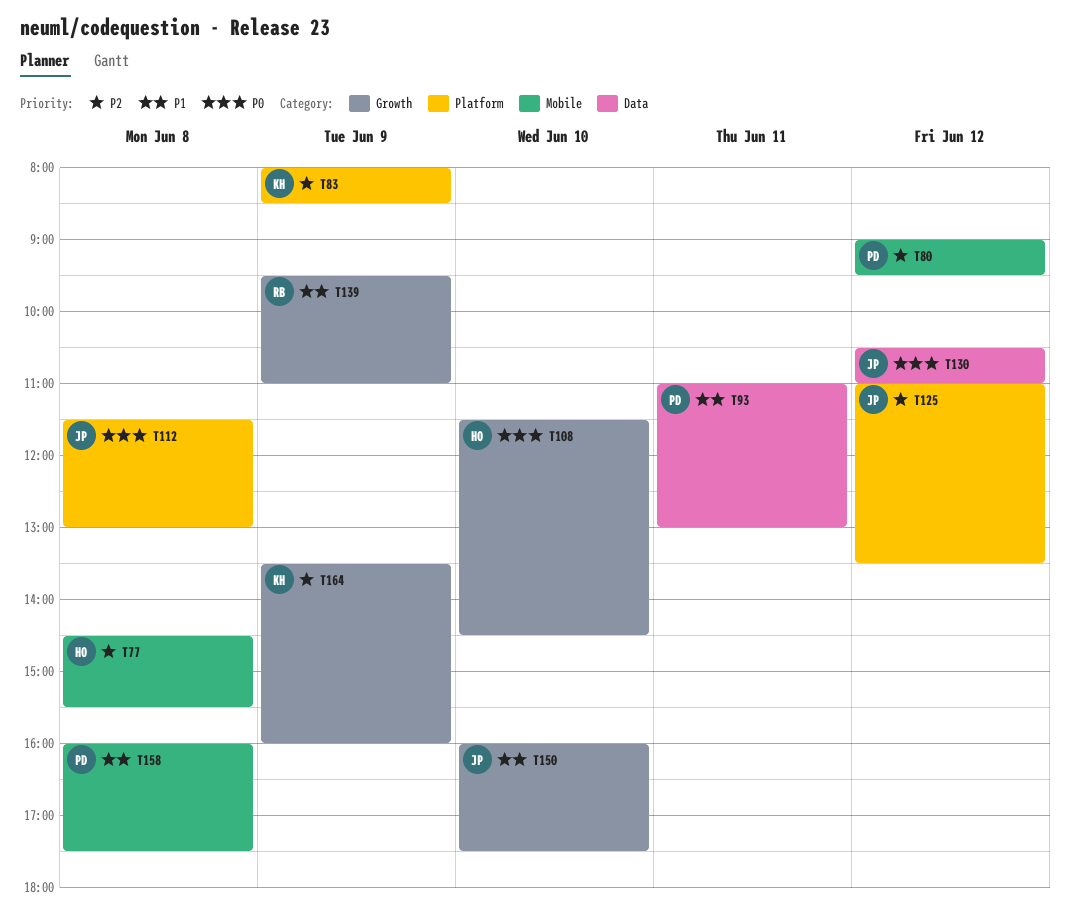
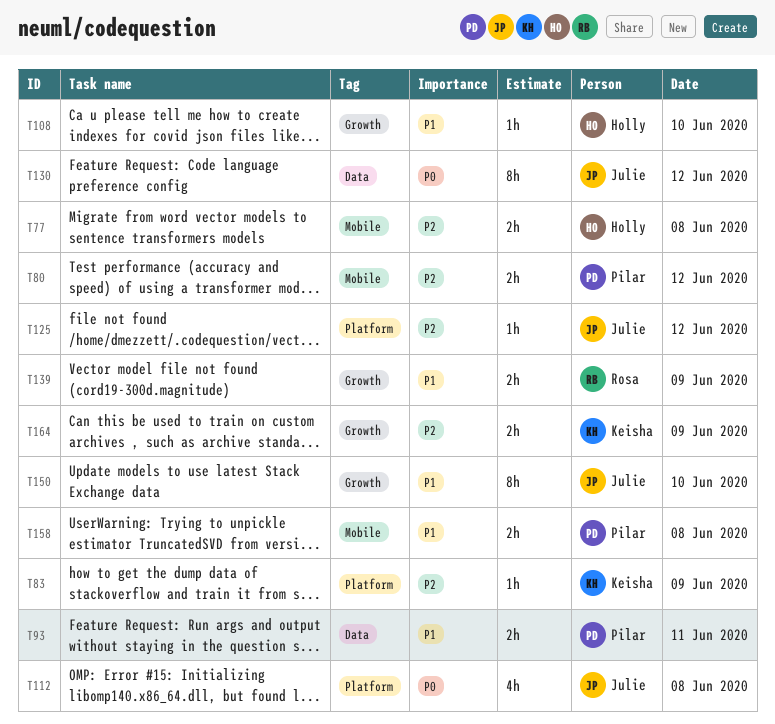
T108, priority: P0 -> P1

